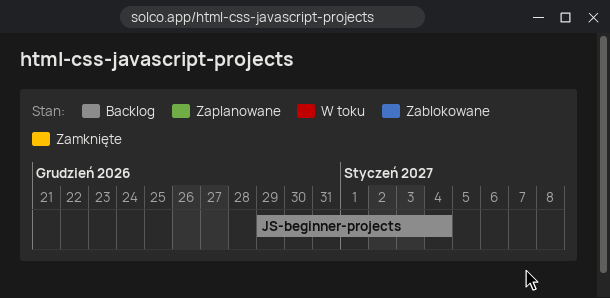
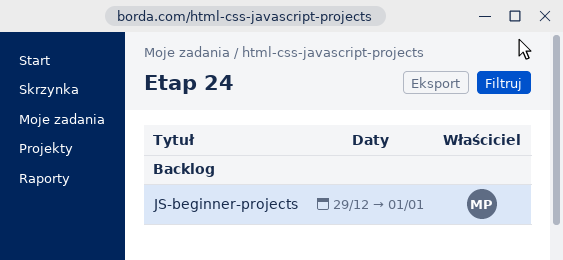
JS-beginner-projects, due: Jan 4 -> Jan 1

